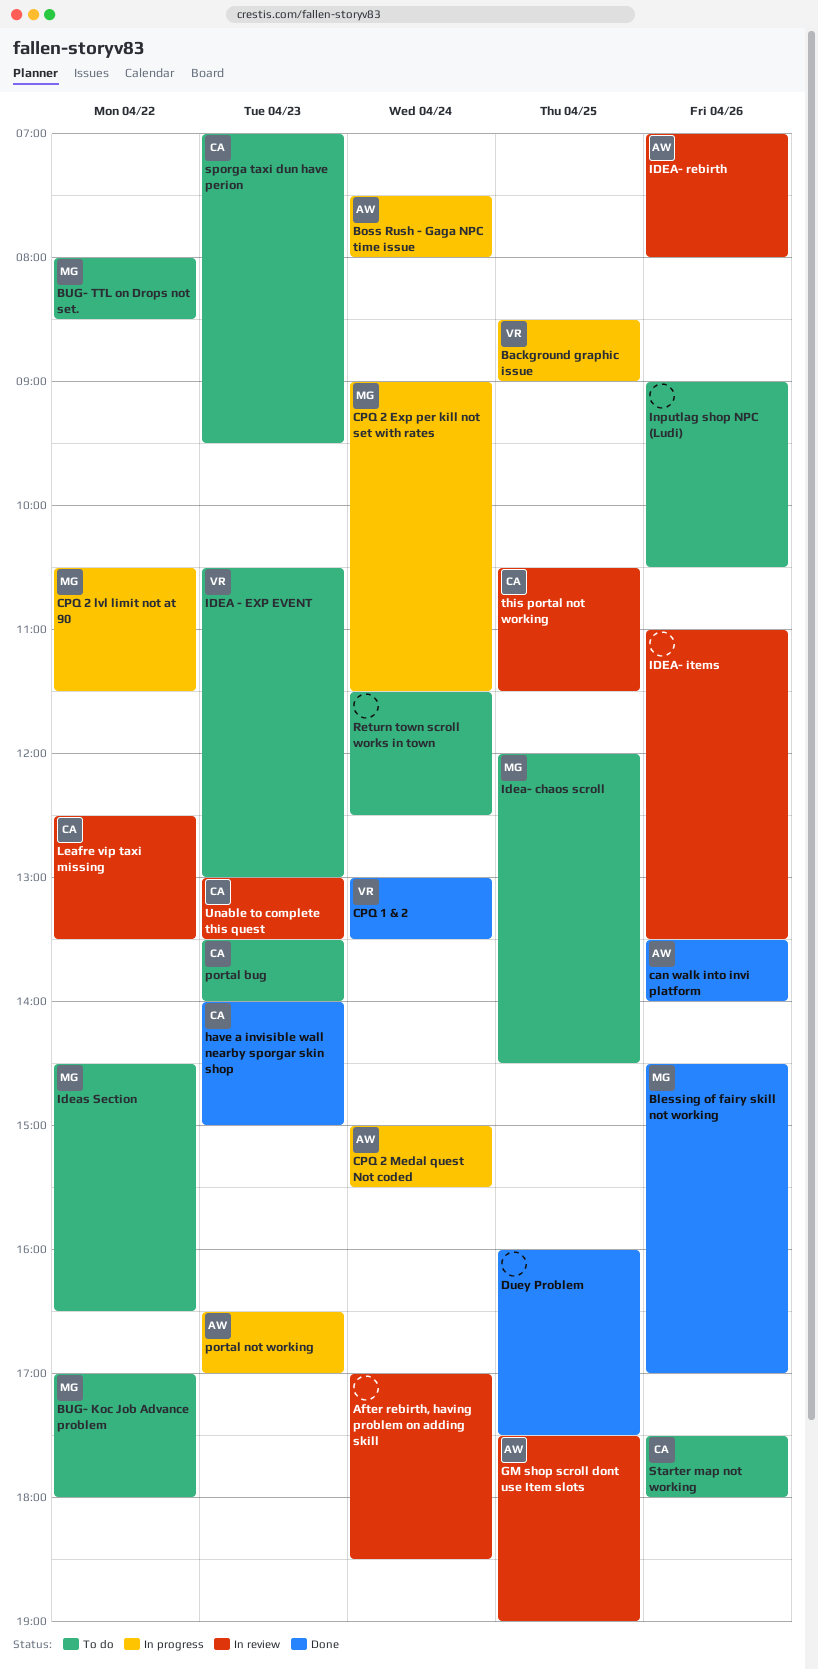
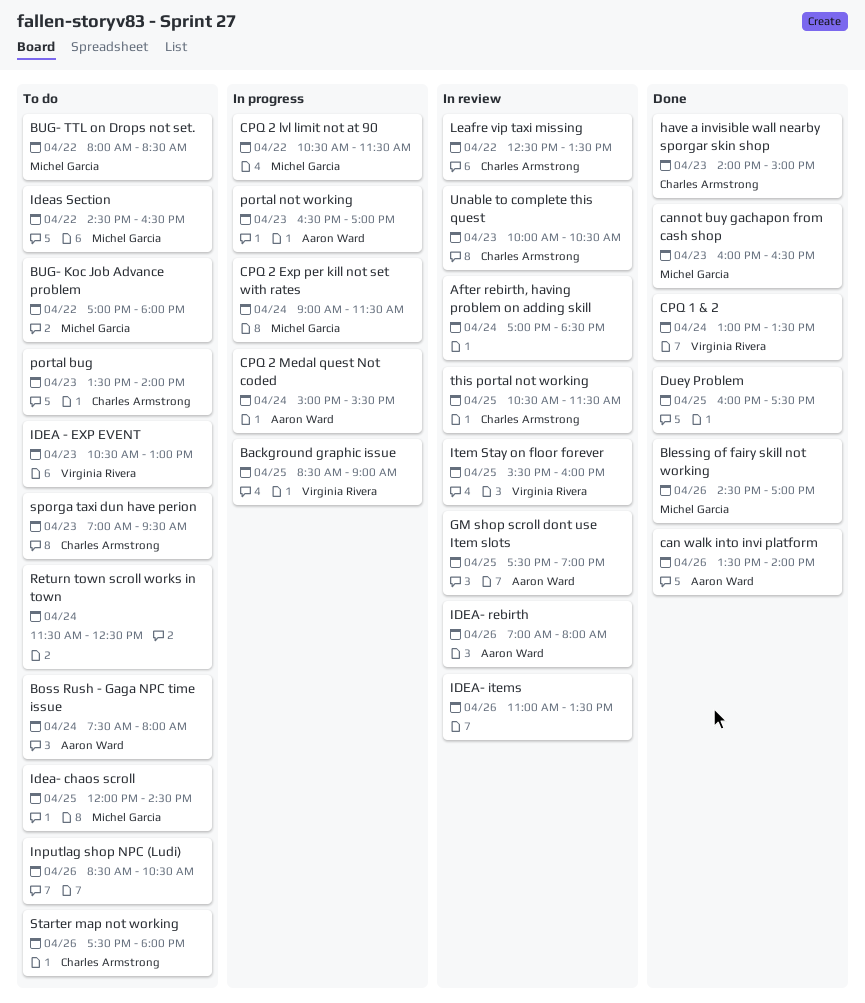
Boss Rush - Gaga NPC time issue, status: In progress -> To do
cannot buy gachapon from cash shop: none -> present
Inputlag shop NPC (Ludi), begins: 09:00 -> 08:30
Item Stay on floor forever: none -> present
Unable to complete this quest, begins: 13:00 -> 10:00
Unable to complete this quest, ends: 13:30 -> 10:30

